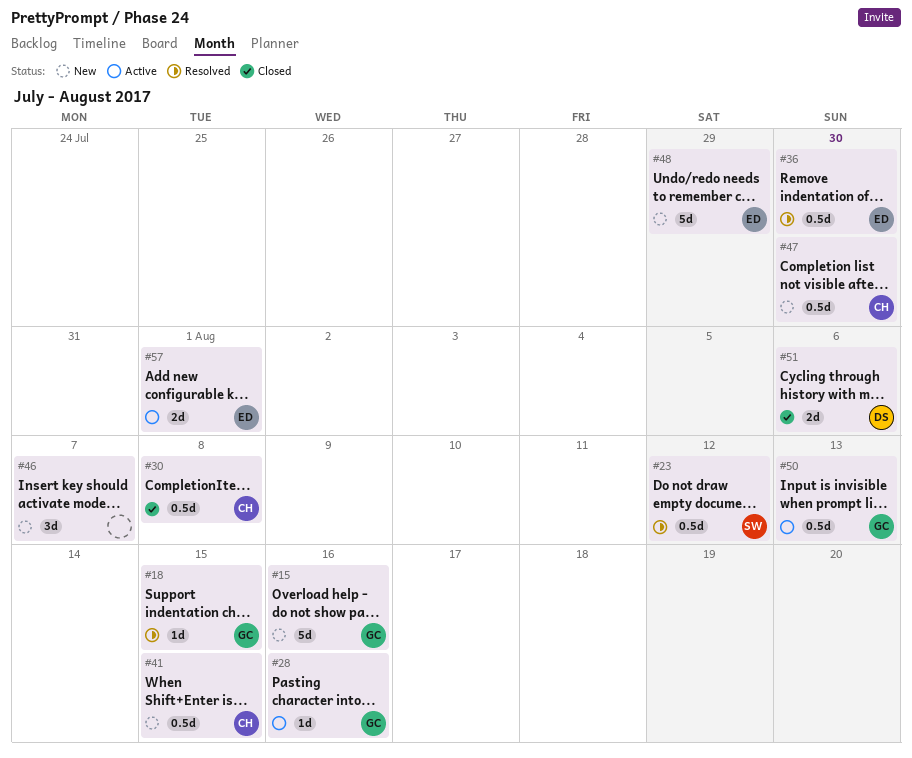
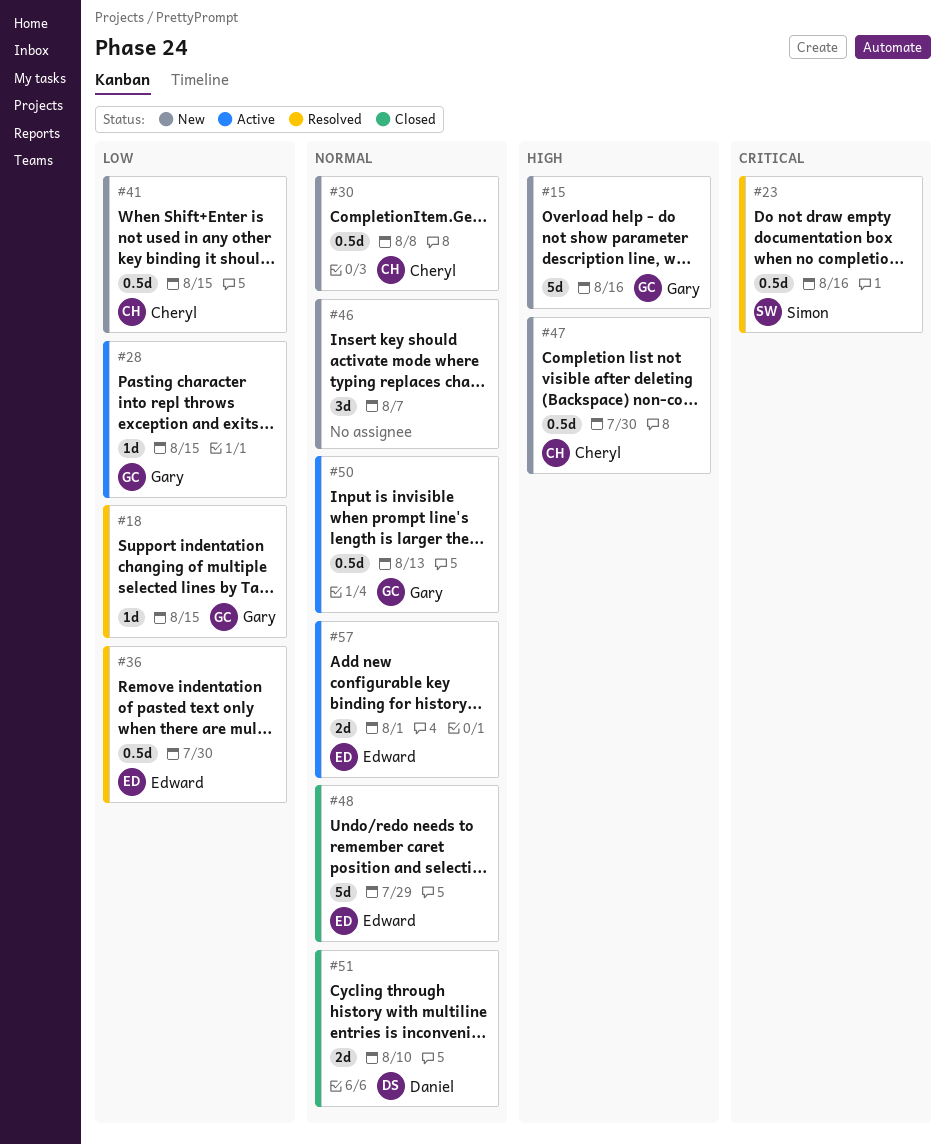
#23, due: Aug 12 -> Aug 16
#28, due: Aug 16 -> Aug 15
#30, status: Closed -> New
#48, status: New -> Closed
#51, due: Aug 6 -> Aug 10

